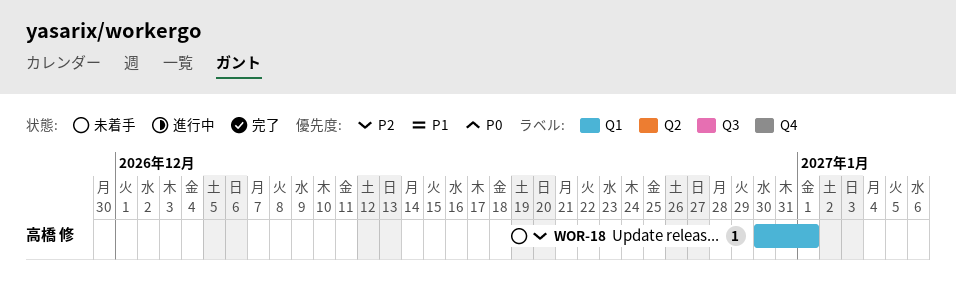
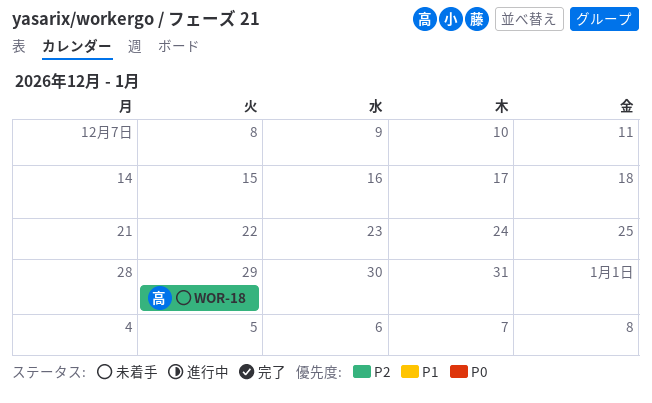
WOR-18, start: Dec 30 -> Dec 29
WOR-18, due: Jan 1 -> Dec 29

